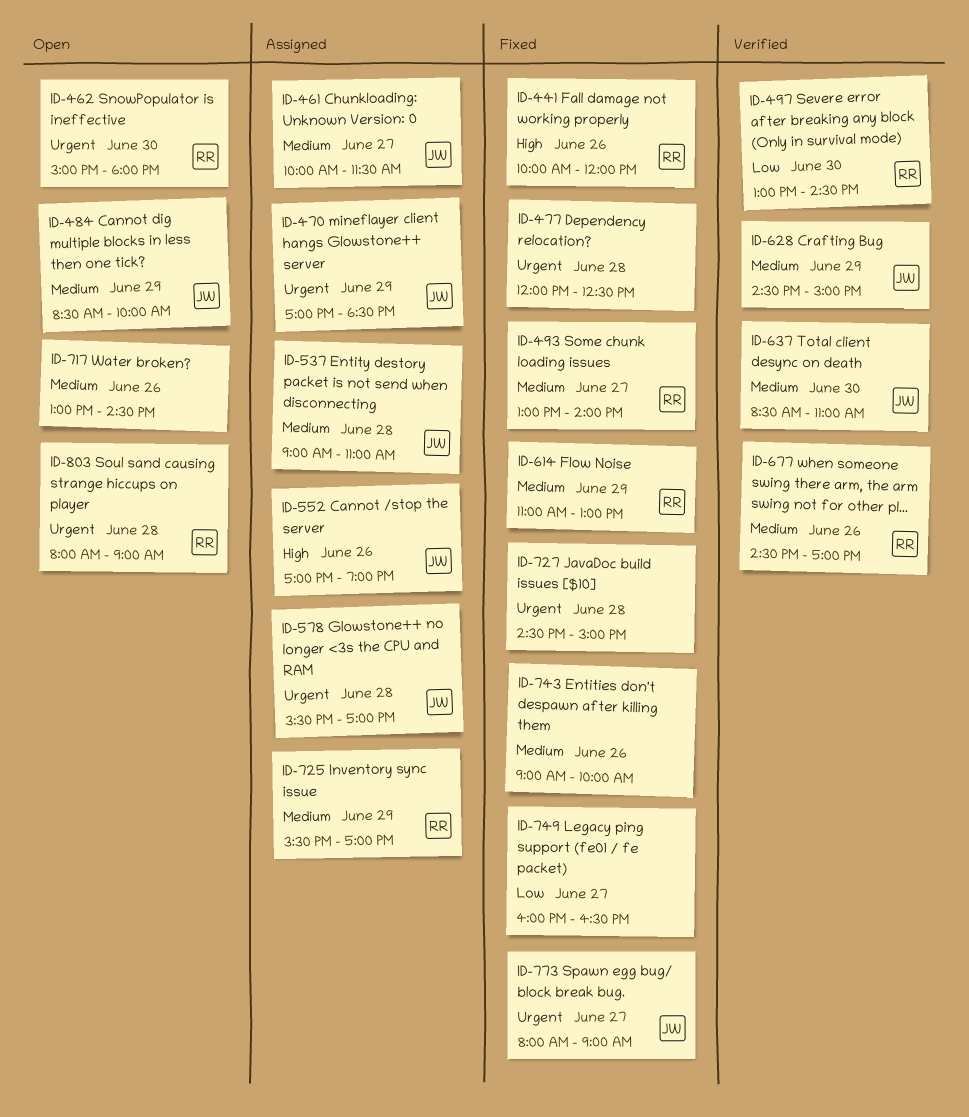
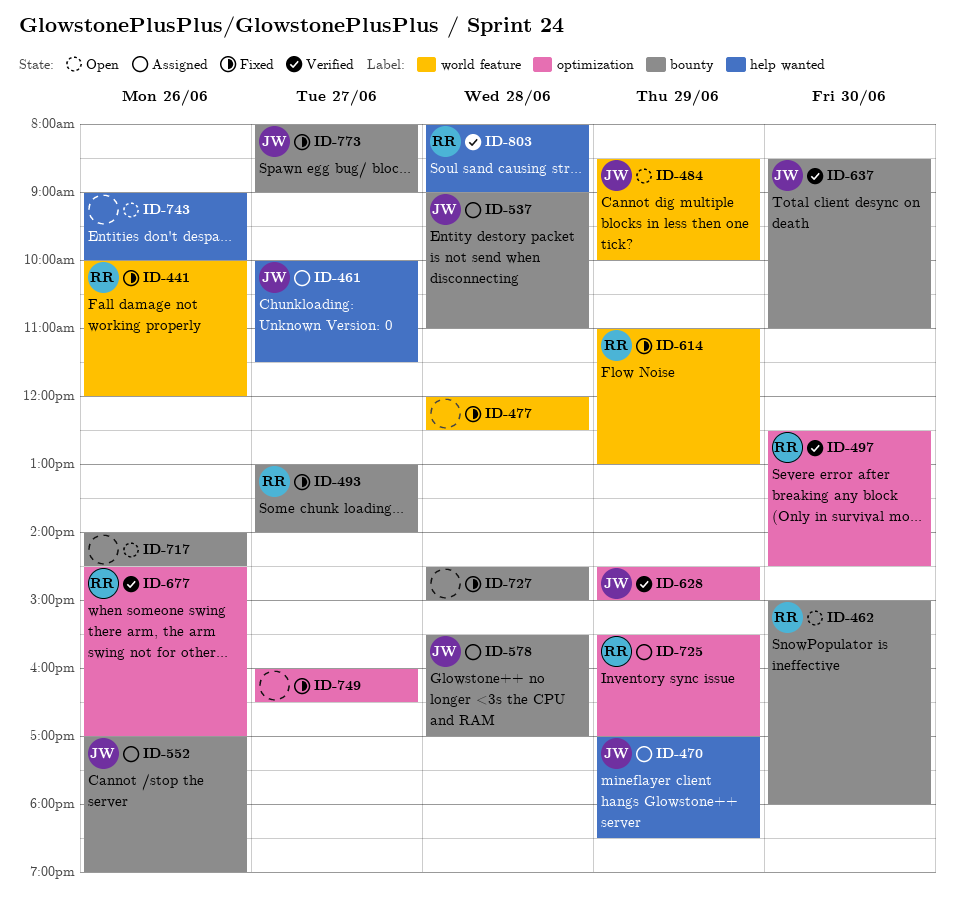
ID-497, begins: 13:00 -> 12:30
ID-717, begins: 13:00 -> 14:00
ID-743, status: Fixed -> Open
ID-803, status: Open -> Verified

